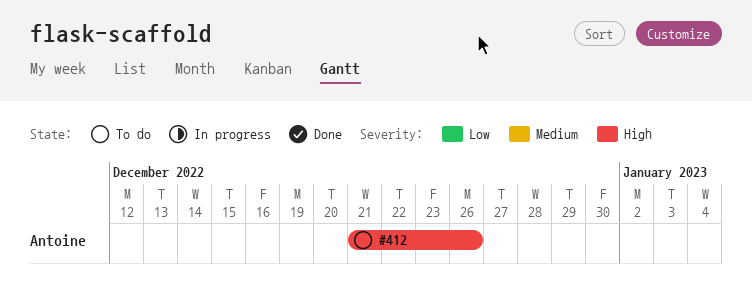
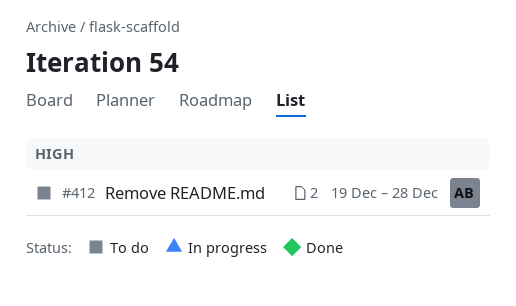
#412, start: Dec 21 -> Dec 19
#412, due: Dec 26 -> Dec 28

